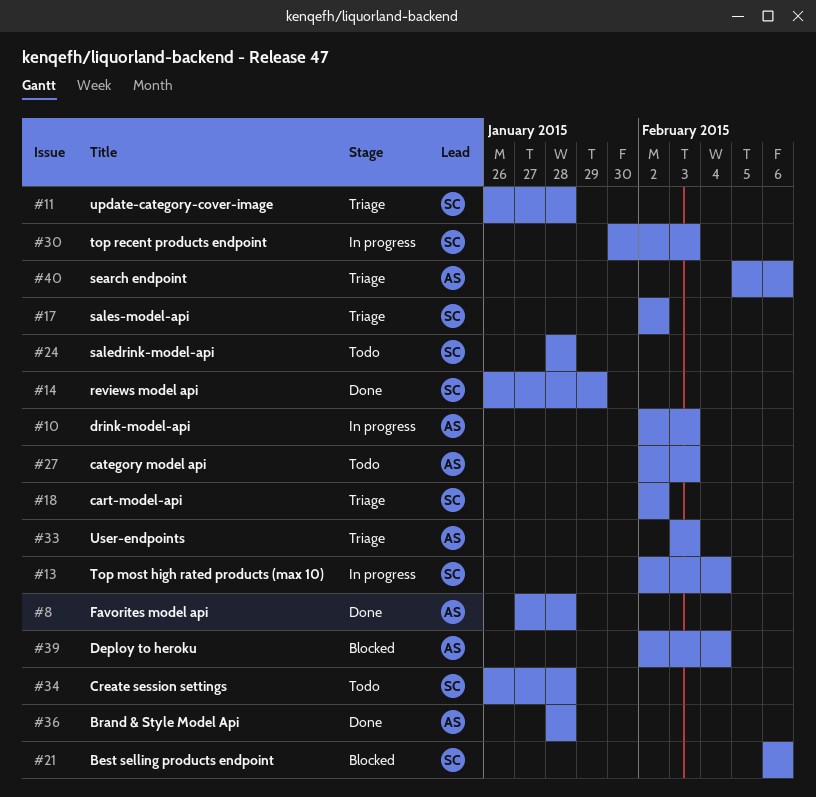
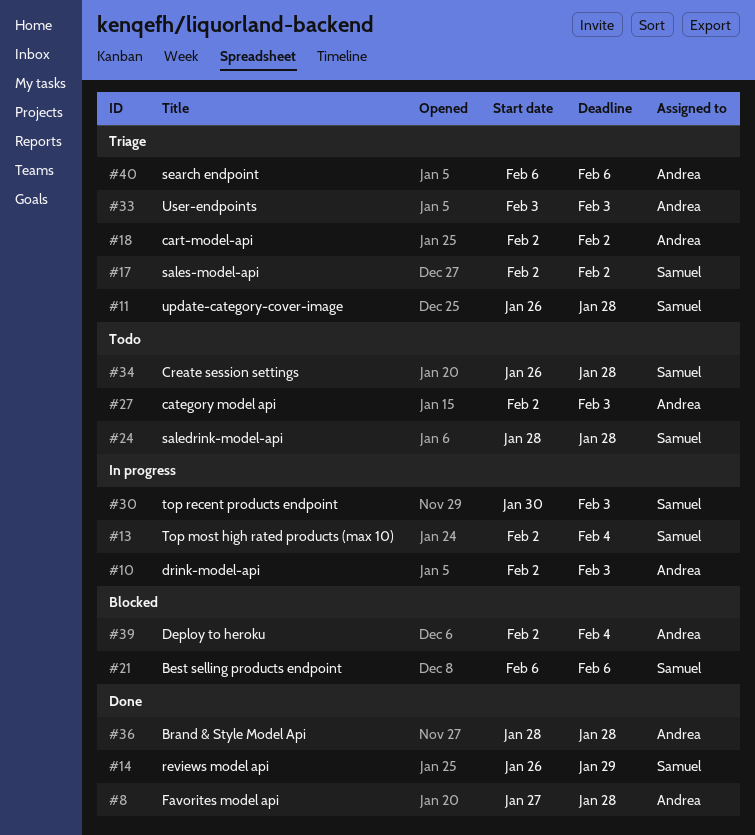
#18, owner: Samuel -> Andrea
#40, start: Feb 5 -> Feb 6

